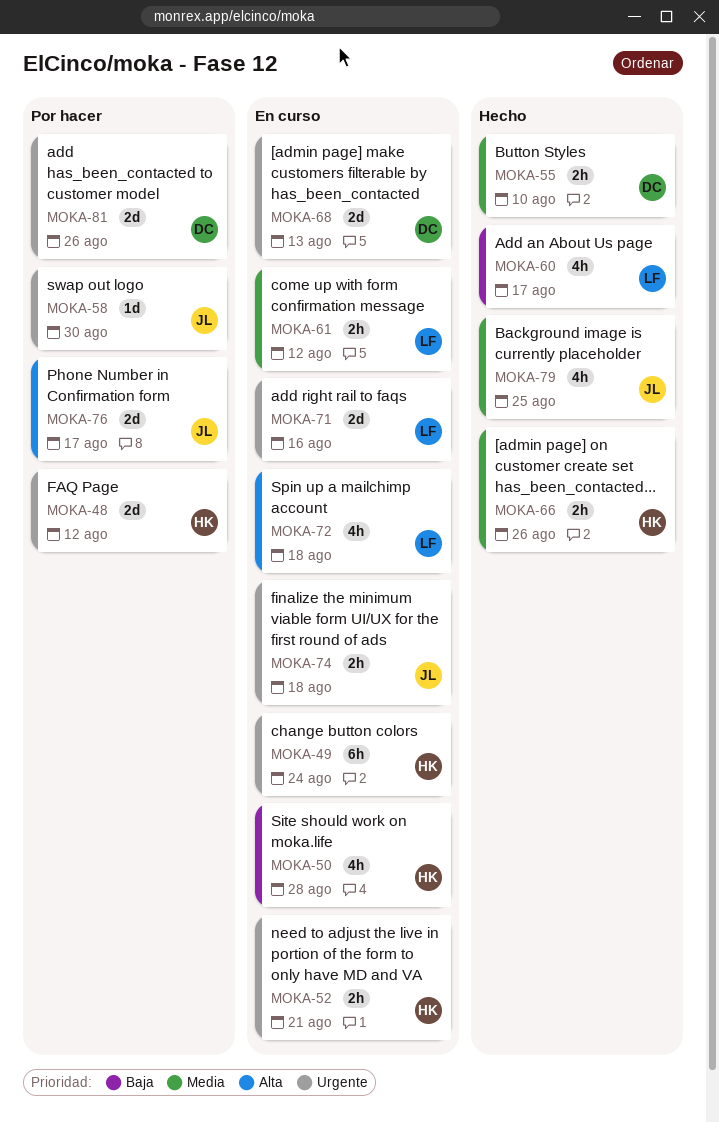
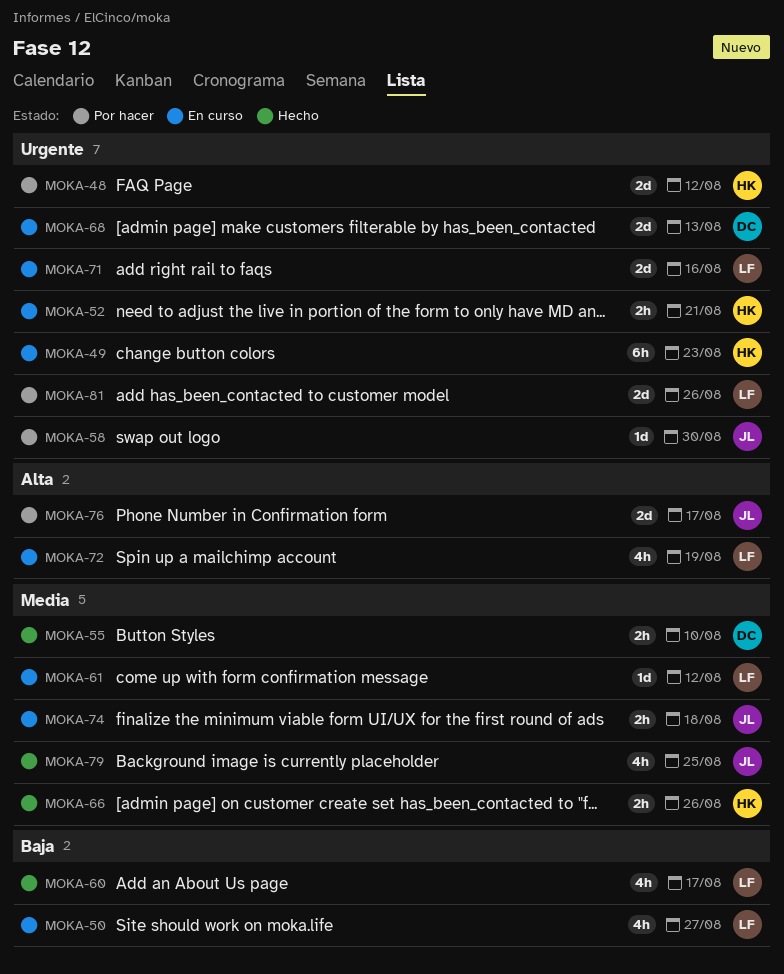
MOKA-49, due: Aug 24 -> Aug 23
MOKA-50, owner: HK -> LF
MOKA-50, due: Aug 28 -> Aug 27
MOKA-61, estimate: 2h -> 1d
MOKA-72, due: Aug 18 -> Aug 19
MOKA-74, priority: Urgente -> Media
MOKA-81, owner: DC -> LF

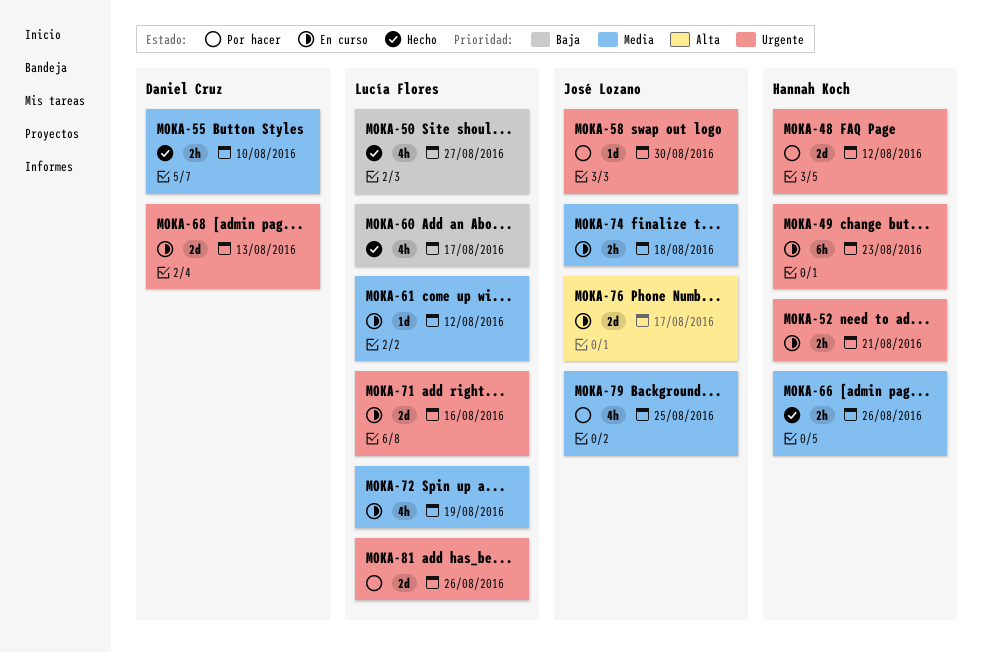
MOKA-50, status: En curso -> Hecho
MOKA-72, priority: Alta -> Media
MOKA-76, status: Por hacer -> En curso
MOKA-79, status: Hecho -> Por hacer

